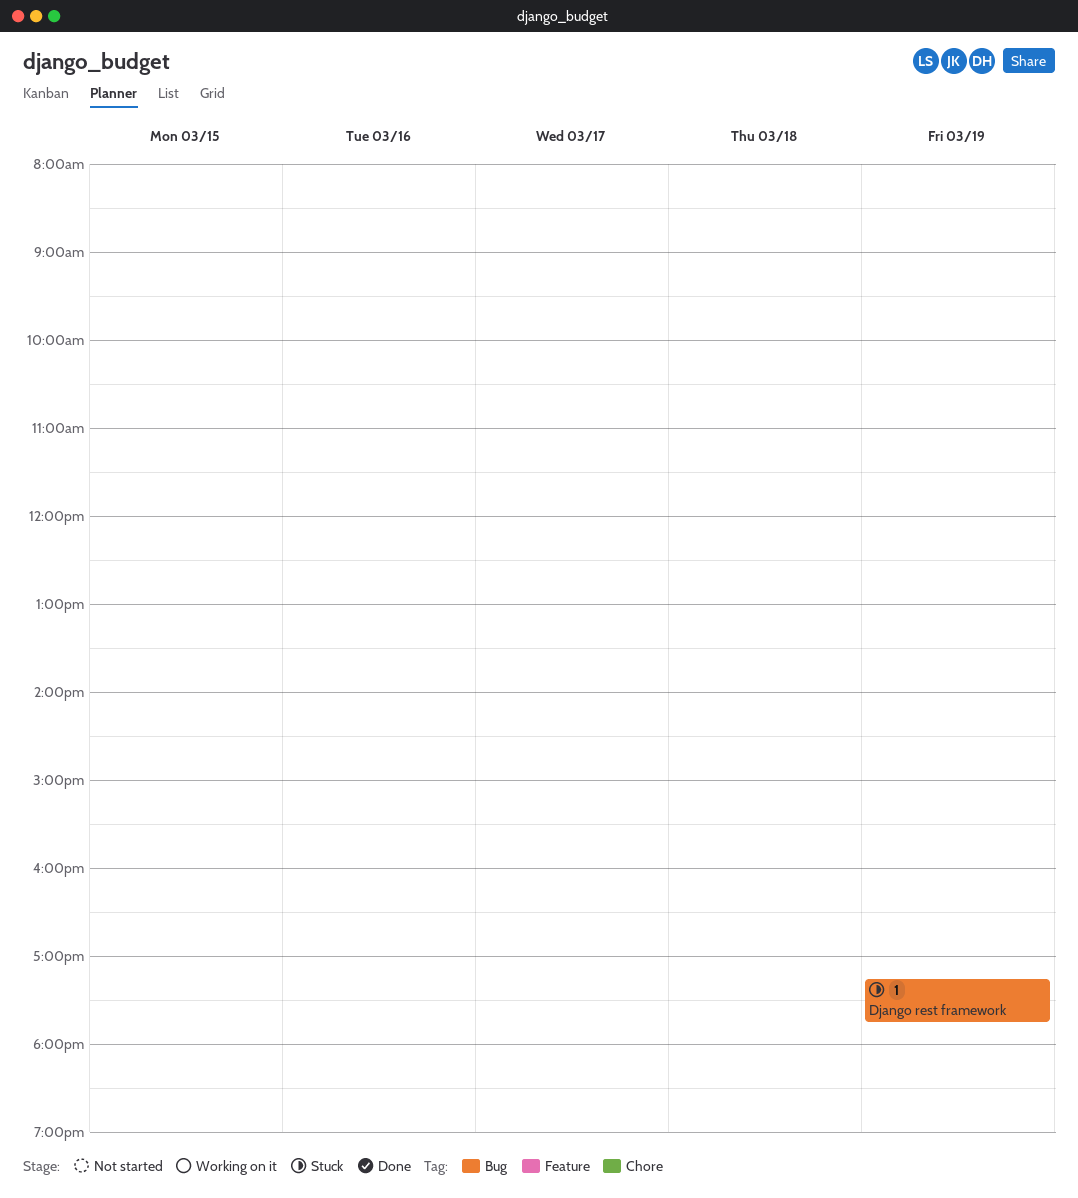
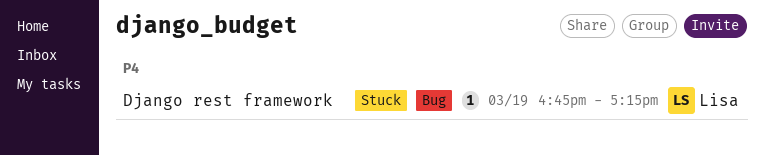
Django rest framework, begins: 17:15 -> 16:45
Django rest framework, ends: 17:45 -> 17:15

